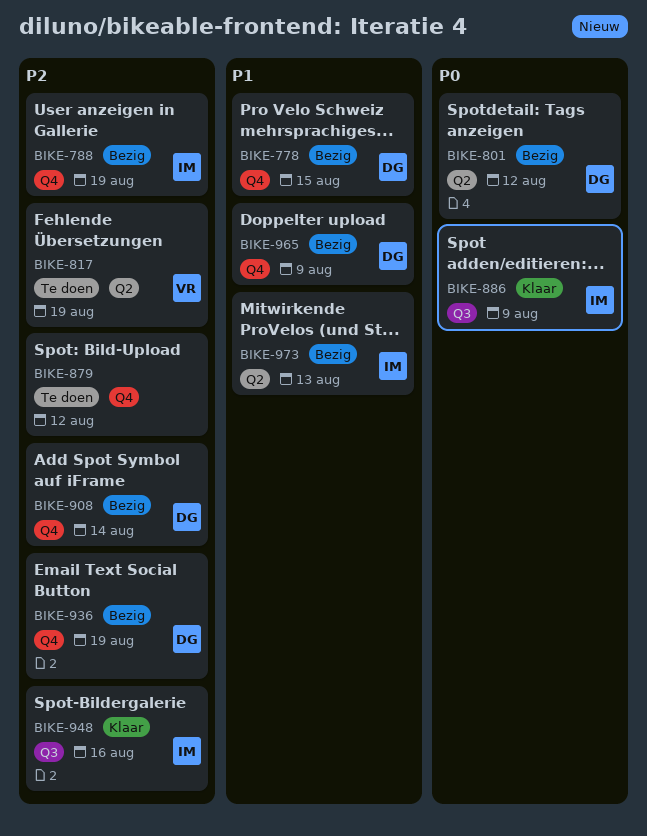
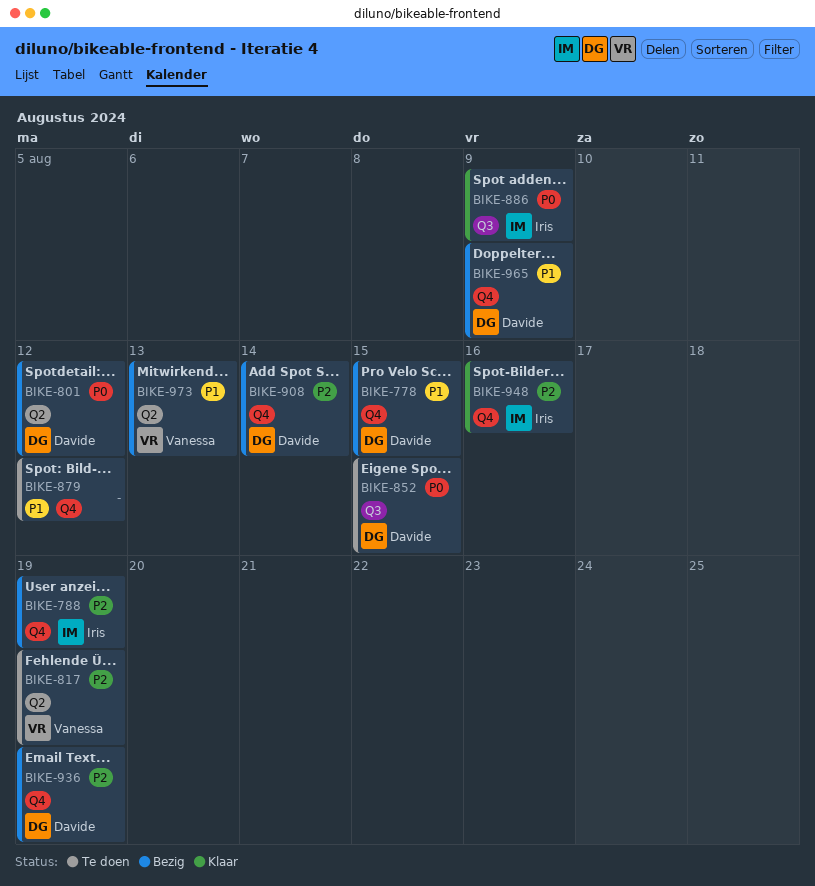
BIKE-852: none -> present
BIKE-879, priority: P2 -> P1
BIKE-948, label: Q3 -> Q4
BIKE-973, owner: Iris -> Vanessa

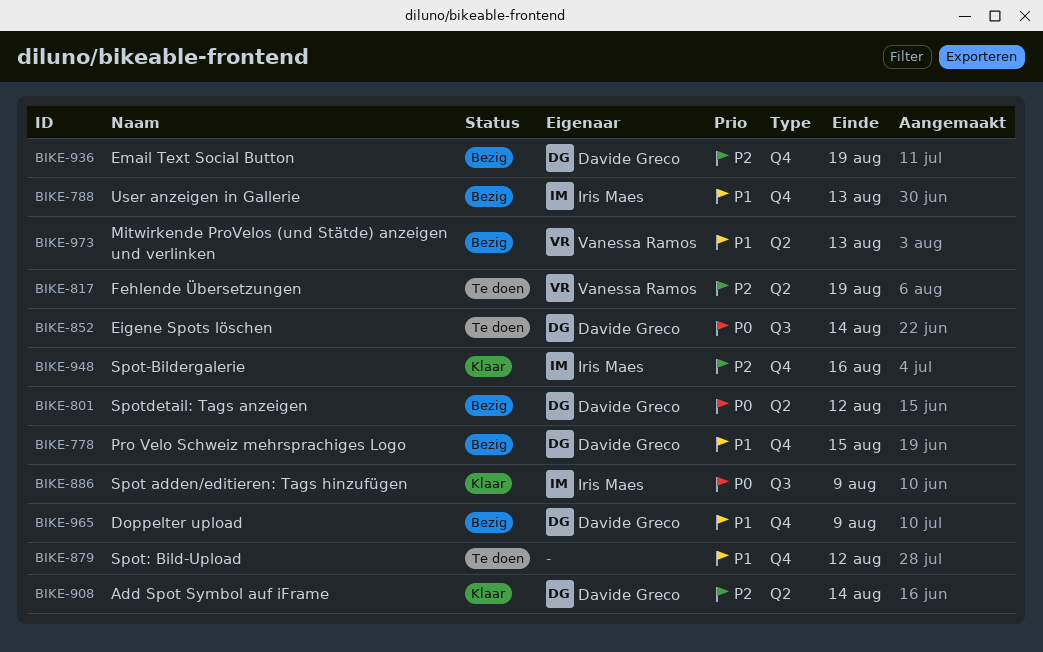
BIKE-788, priority: P2 -> P1
BIKE-788, due: Aug 19 -> Aug 13
BIKE-852, due: Aug 15 -> Aug 14
BIKE-908, status: Bezig -> Klaar
BIKE-908, label: Q4 -> Q2

